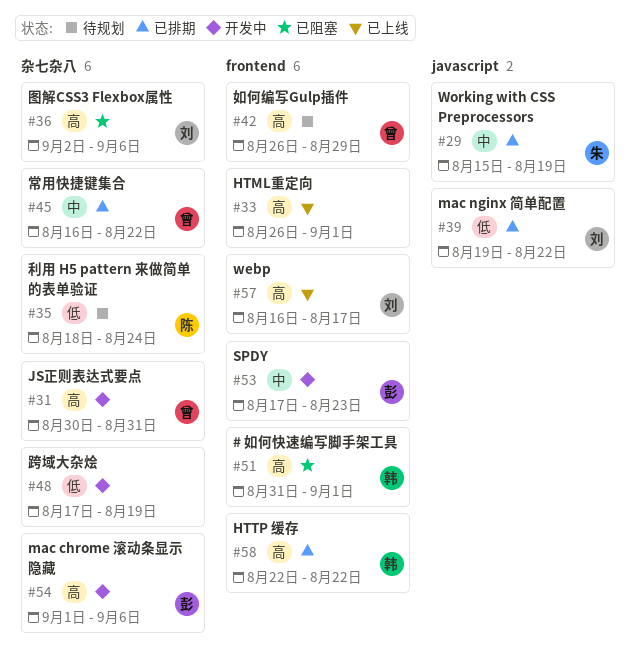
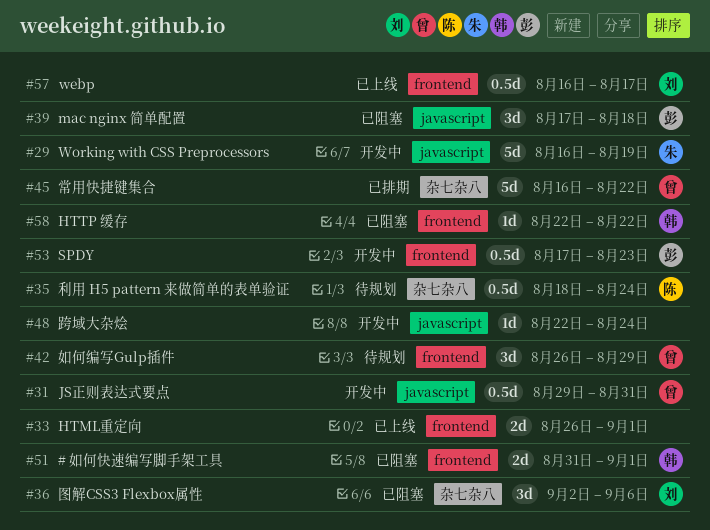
#29, status: 已排期 -> 开发中
#29, start: Aug 15 -> Aug 16
#31, label: 杂七杂八 -> javascript
#31, start: Aug 30 -> Aug 29
#39, status: 已排期 -> 已阻塞
#39, owner: 刘 -> 彭
#39, start: Aug 19 -> Aug 17
#39, due: Aug 22 -> Aug 18
#48, label: 杂七杂八 -> javascript
#48, start: Aug 17 -> Aug 22
#48, due: Aug 19 -> Aug 24
#54: present -> none
#58, status: 已排期 -> 已阻塞

